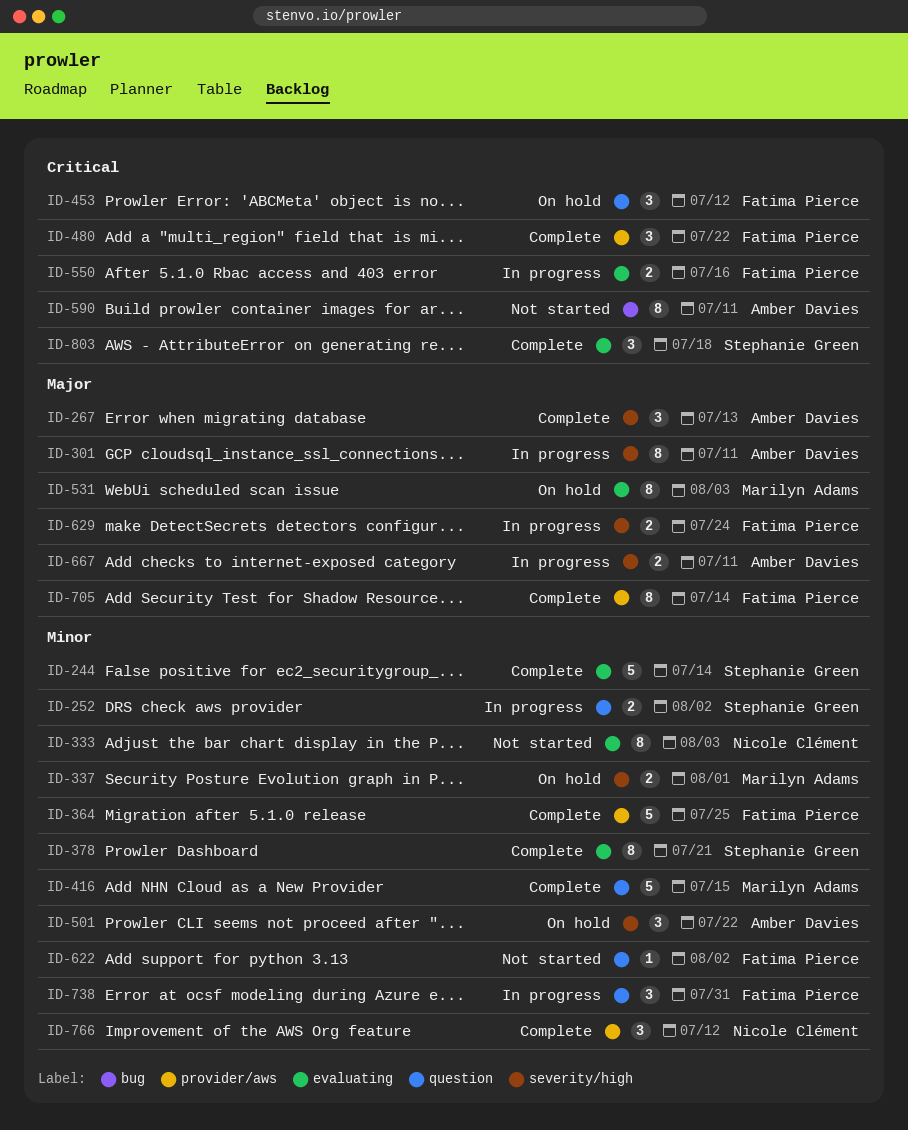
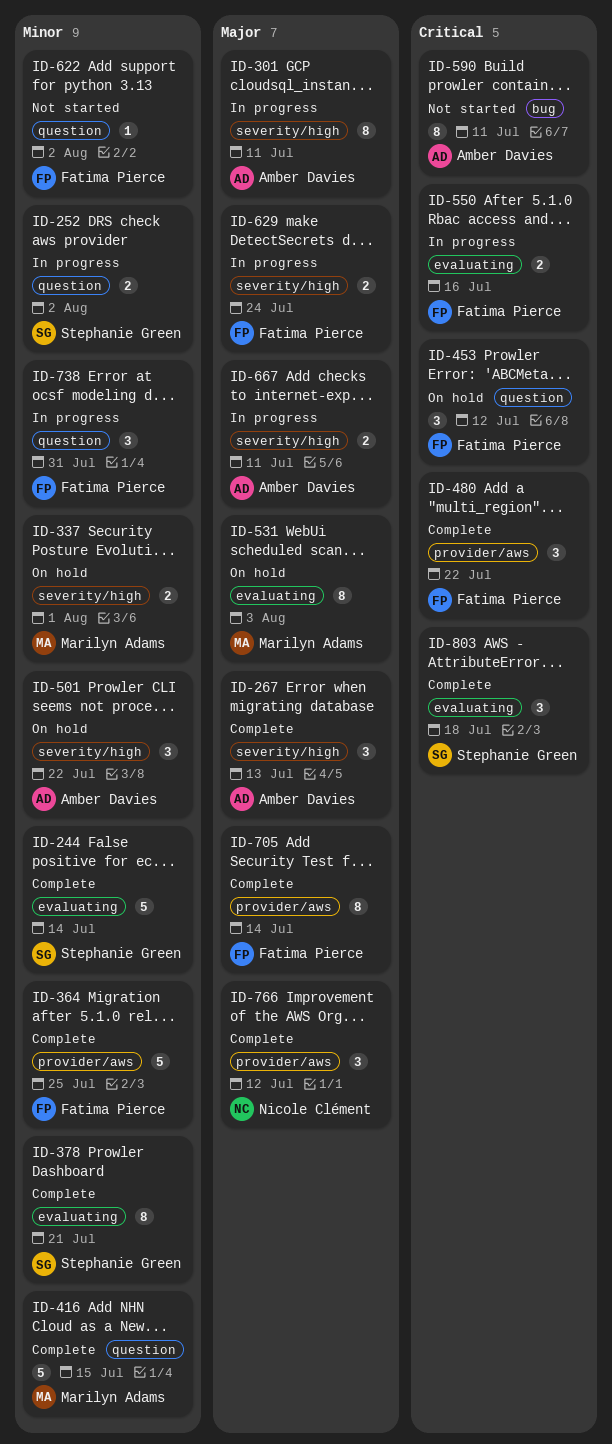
ID-333: present -> none
ID-766, priority: Minor -> Major

